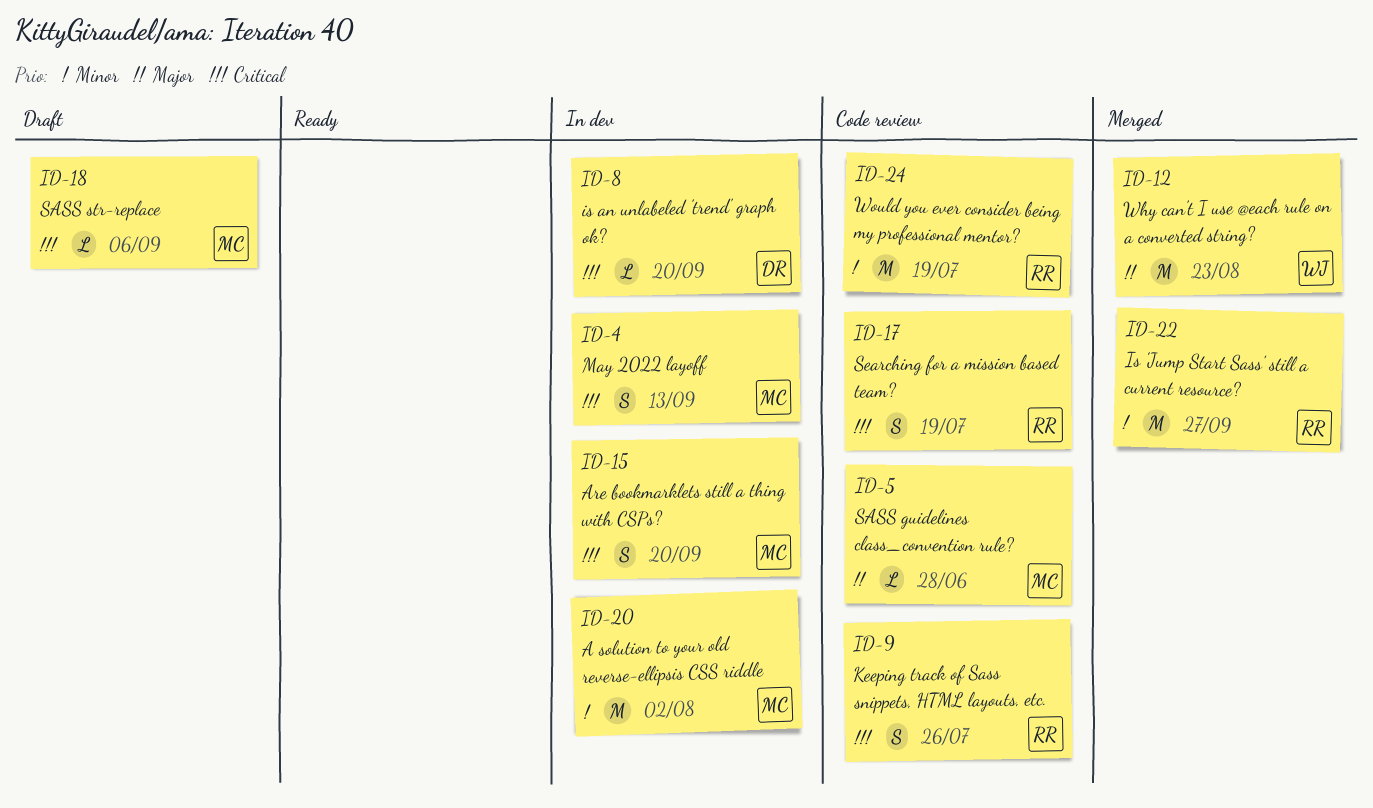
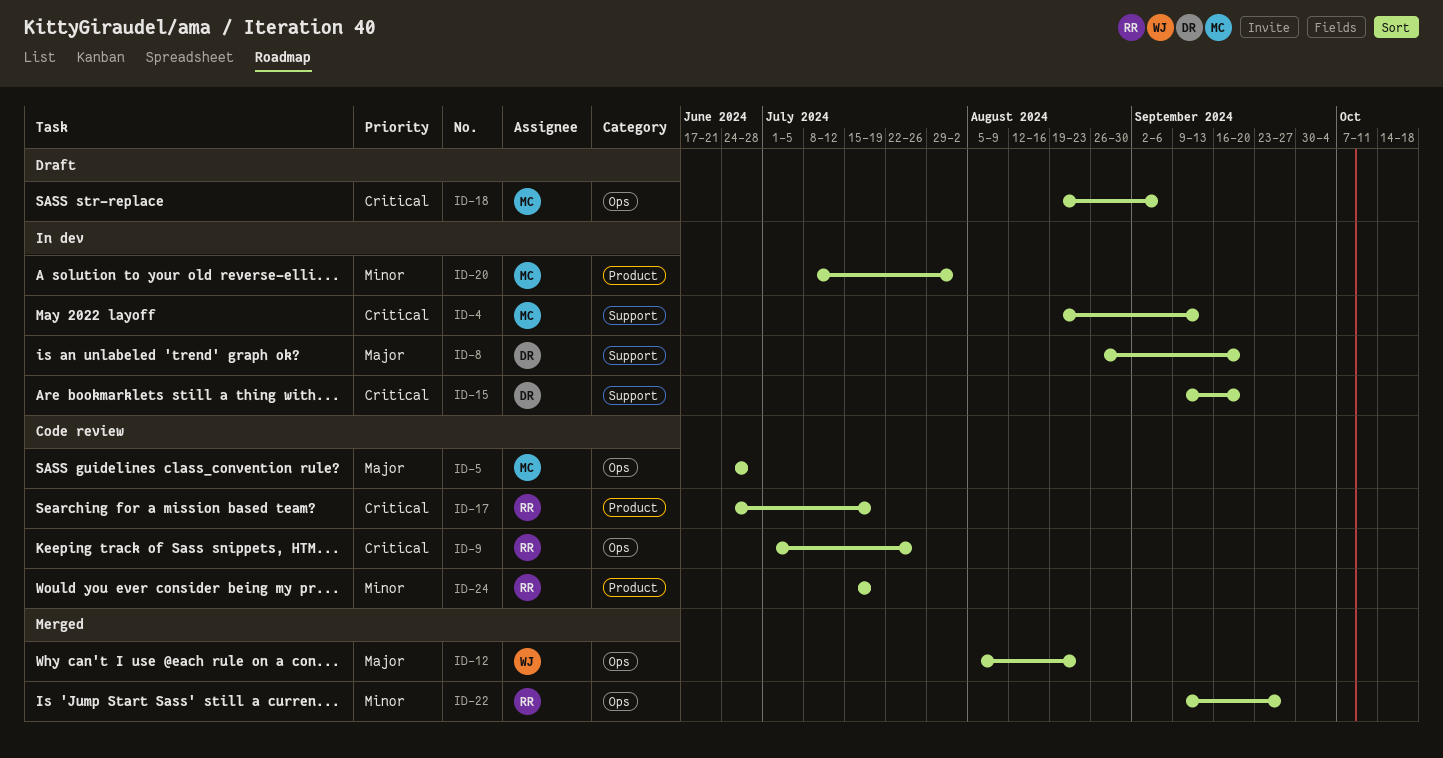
ID-8, priority: Critical -> Major
ID-15, owner: MC -> DR

